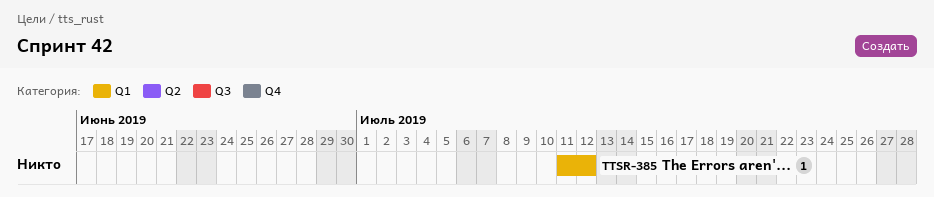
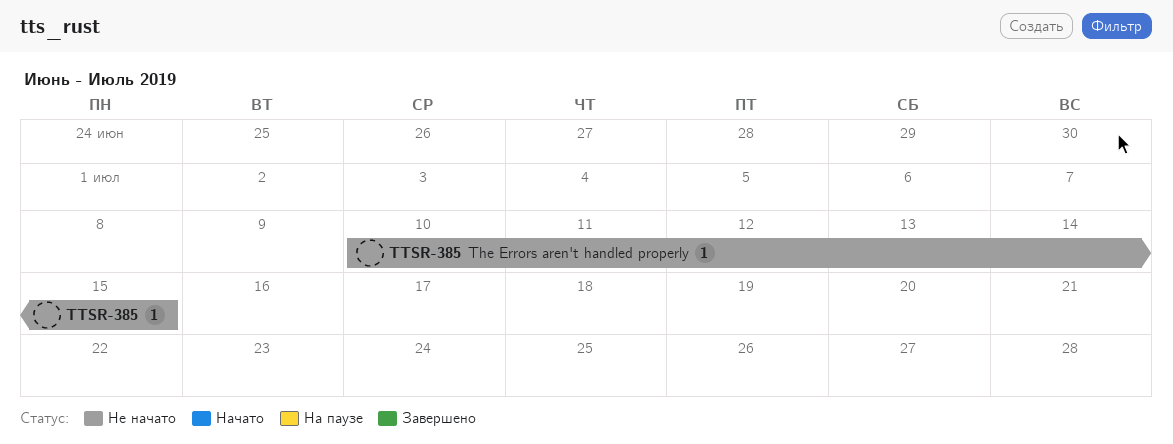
TTSR-385, start: Jul 11 -> Jul 10
TTSR-385, due: Jul 12 -> Jul 15

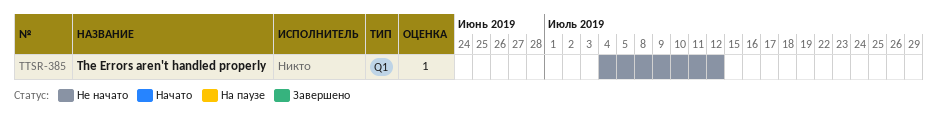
TTSR-385, start: Jul 10 -> Jul 4
TTSR-385, due: Jul 15 -> Jul 12

